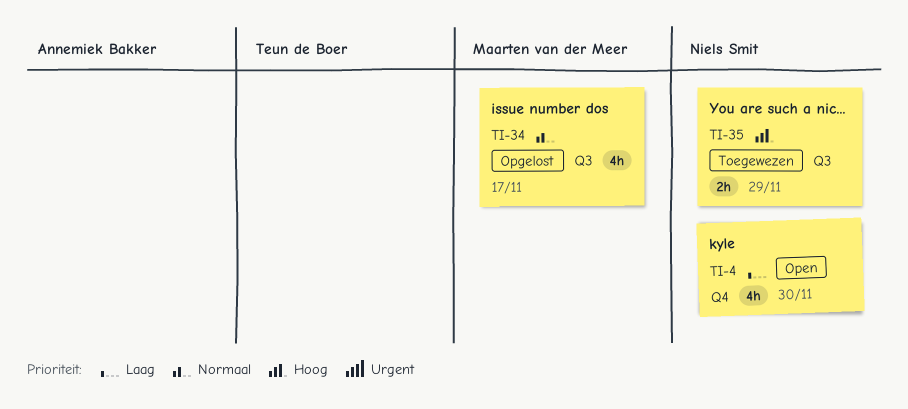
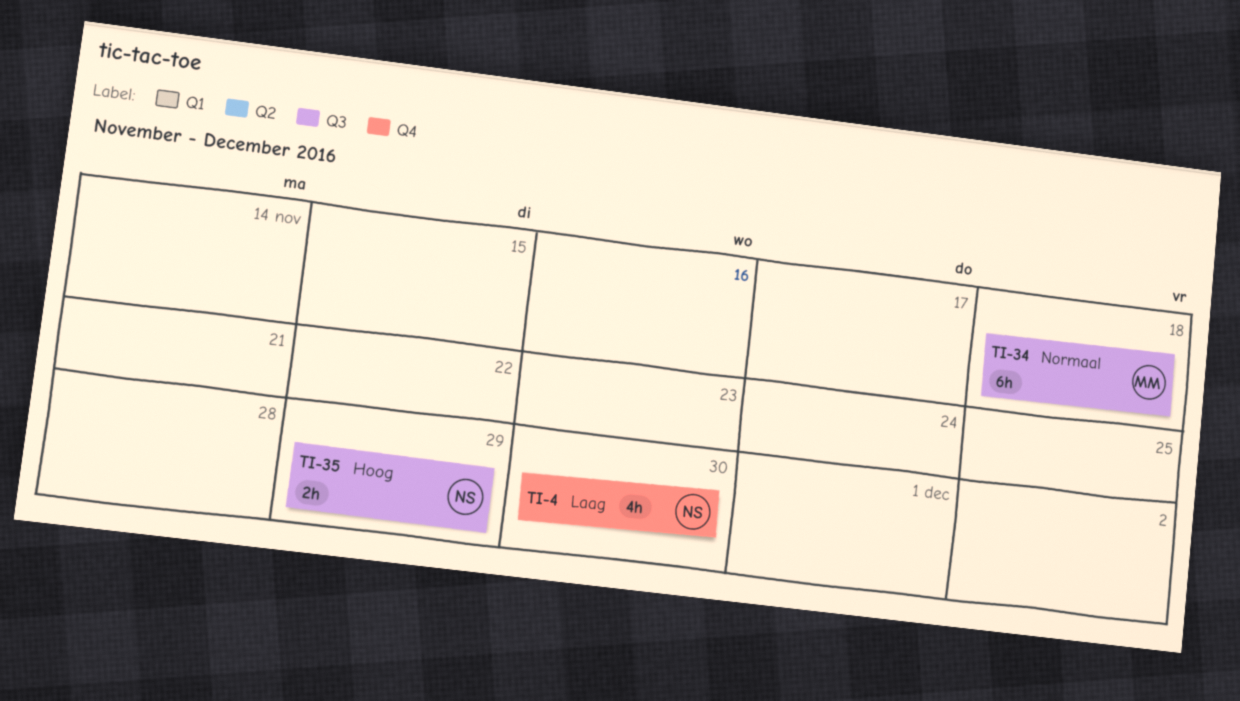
TI-34, estimate: 4h -> 6h
TI-34, due: Nov 17 -> Nov 18

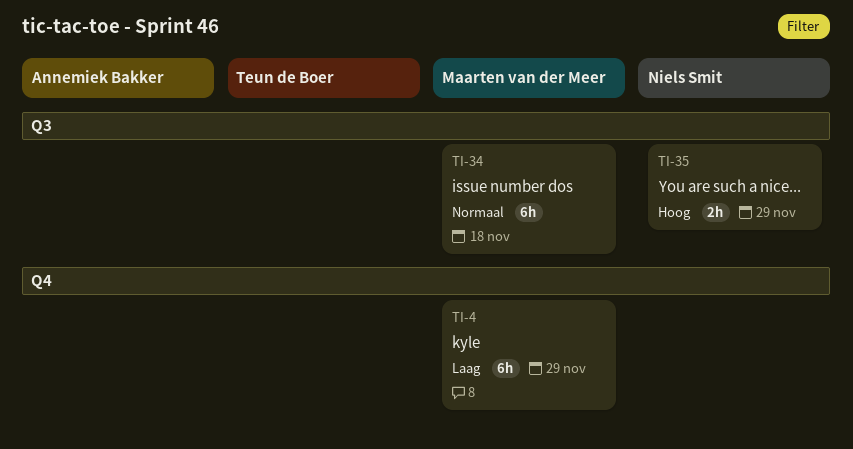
TI-4, owner: Niels Smit -> Maarten van der Meer
TI-4, estimate: 4h -> 6h
TI-4, due: Nov 30 -> Nov 29

